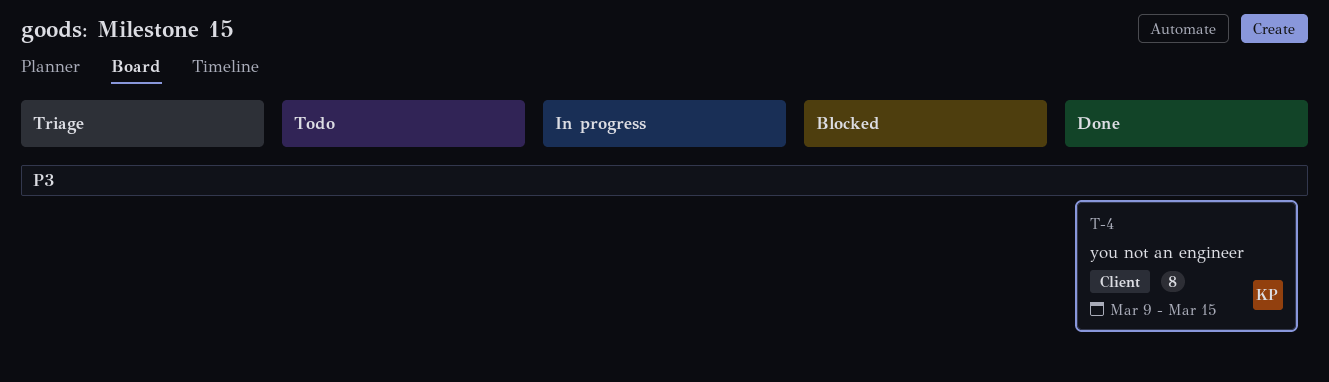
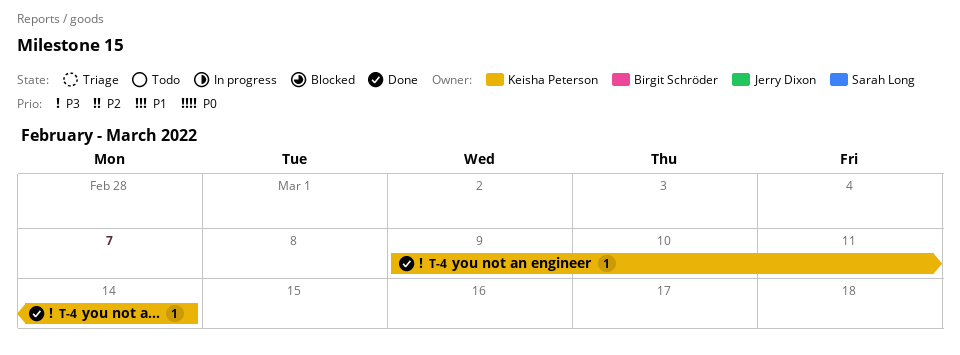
T-4, estimate: 8 -> 1
T-4, due: Mar 15 -> Mar 14

